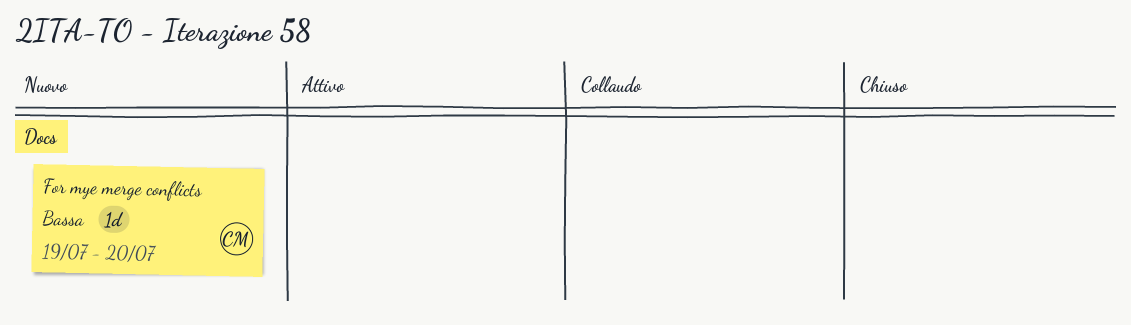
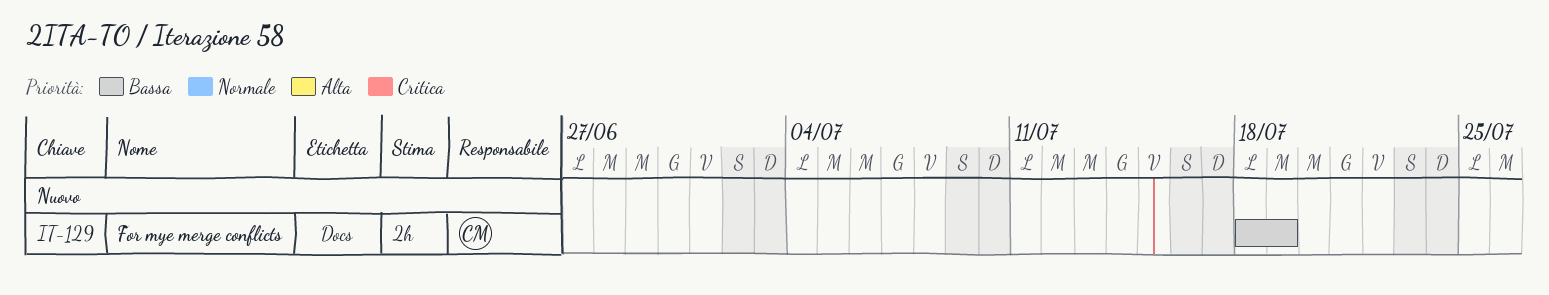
For mye merge conflicts, estimate: 1d -> 2h
For mye merge conflicts, start: Jul 19 -> Jul 18
For mye merge conflicts, due: Jul 20 -> Jul 19

